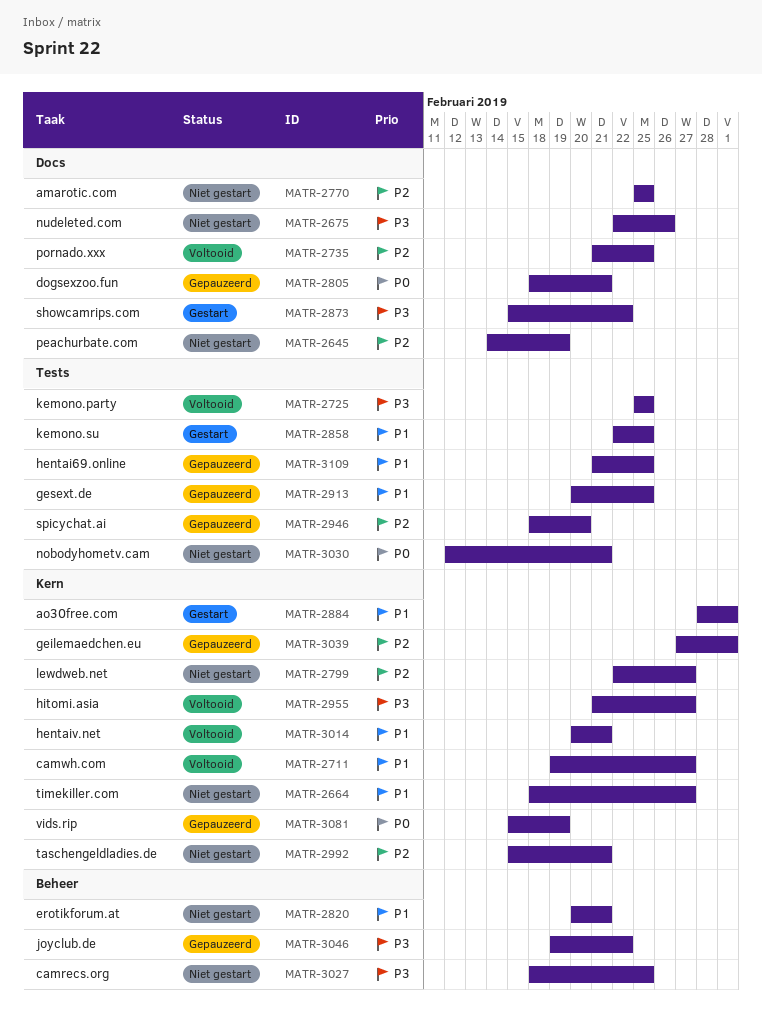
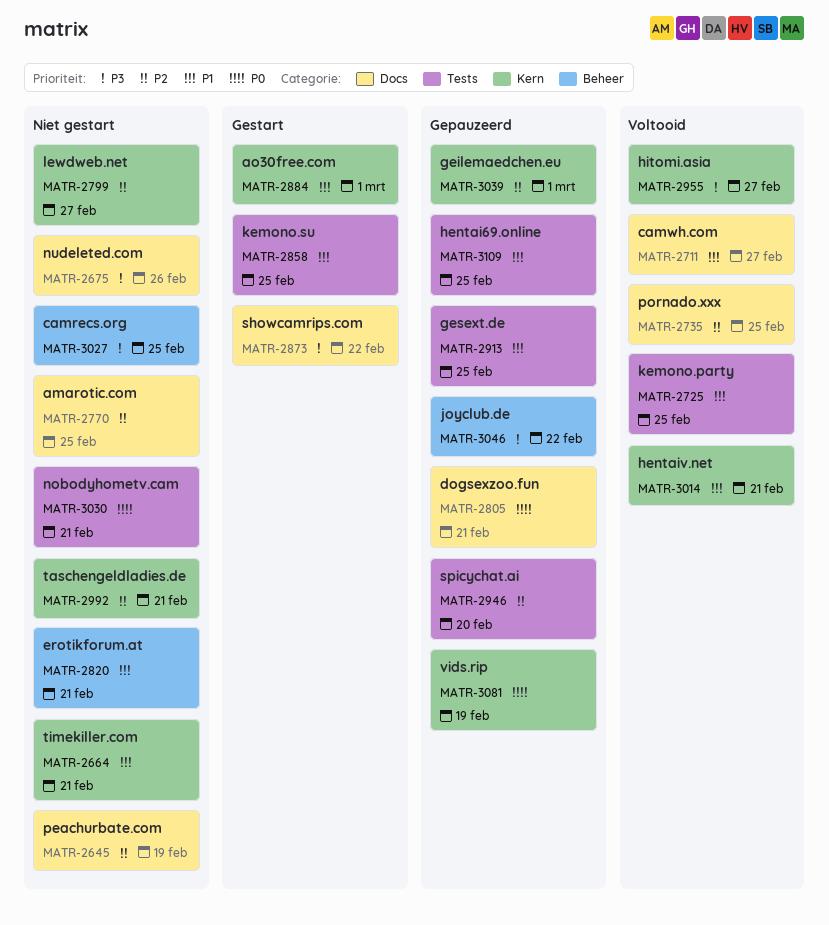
MATR-2664, due: Feb 27 -> Feb 21
MATR-2711, label: Kern -> Docs
MATR-2725, priority: P3 -> P1

